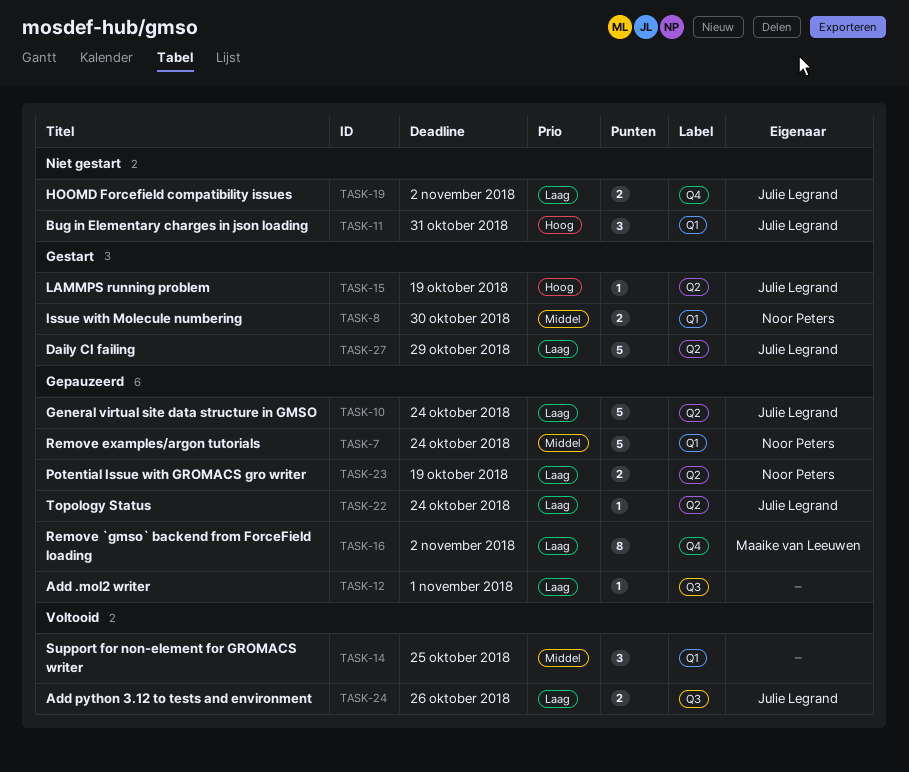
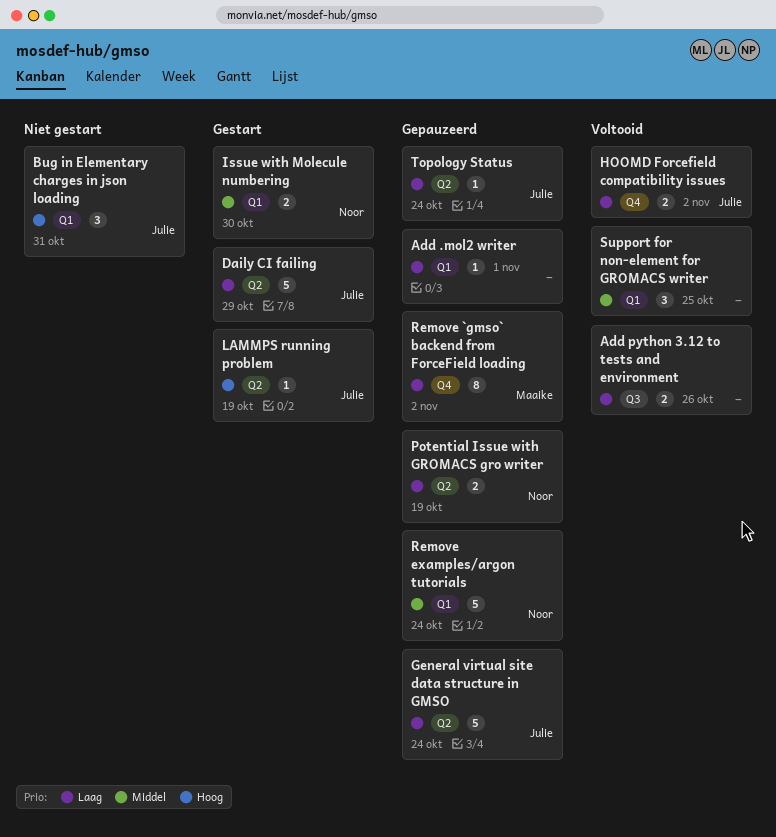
Add .mol2 writer, label: Q3 -> Q1
Add python 3.12 to tests and environment, owner: Julie Legrand -> none
HOOMD Forcefield compatibility issues, status: Niet gestart -> Voltooid

